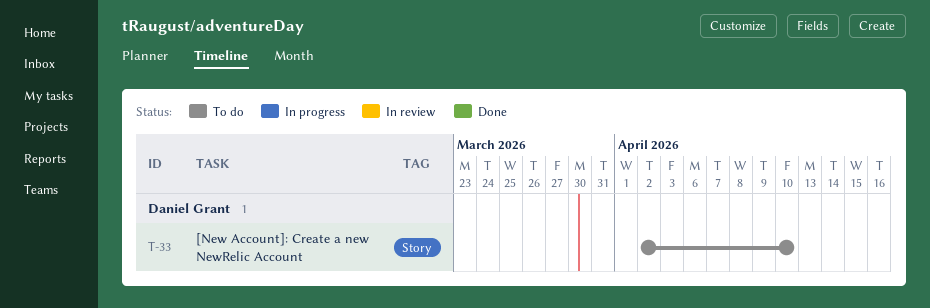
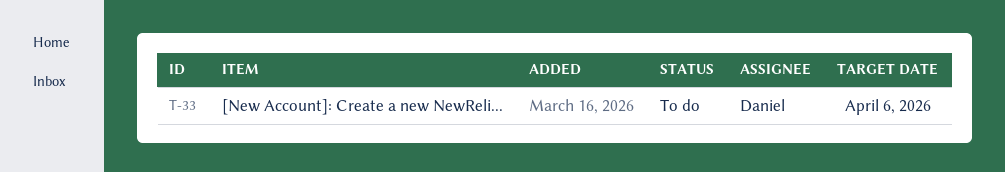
T-33, due: Apr 10 -> Apr 6

